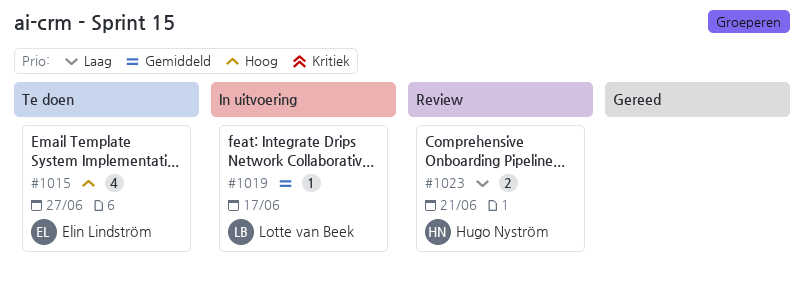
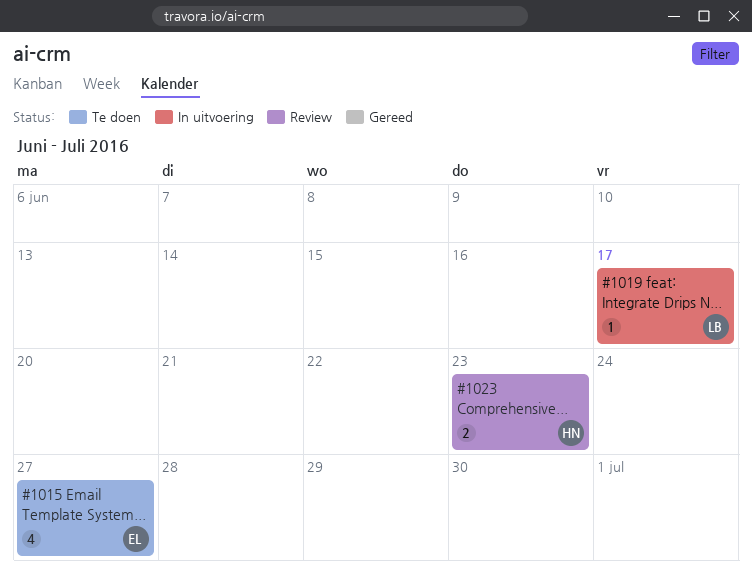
#1023, due: Jun 21 -> Jun 23

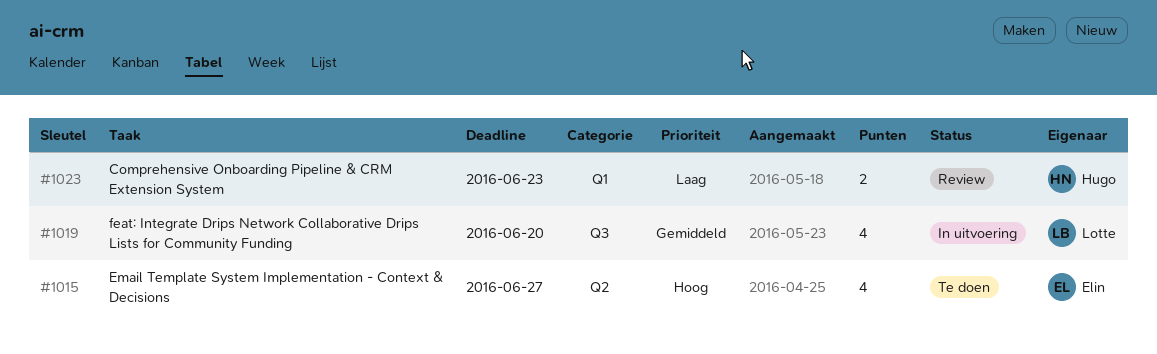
#1019, estimate: 1 -> 4
#1019, due: Jun 17 -> Jun 20

